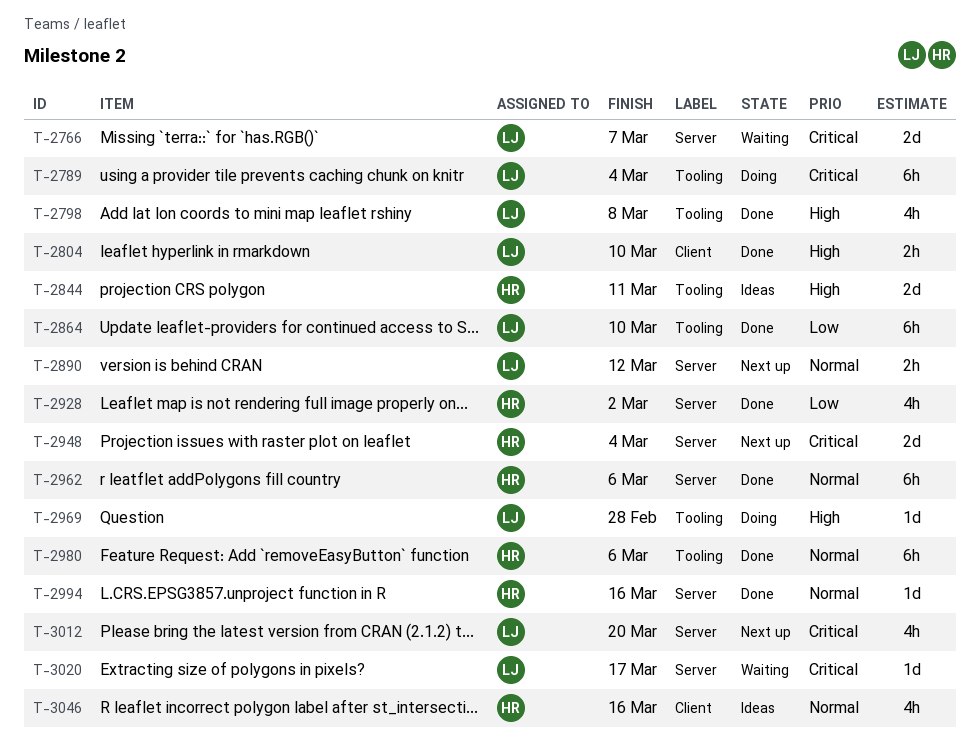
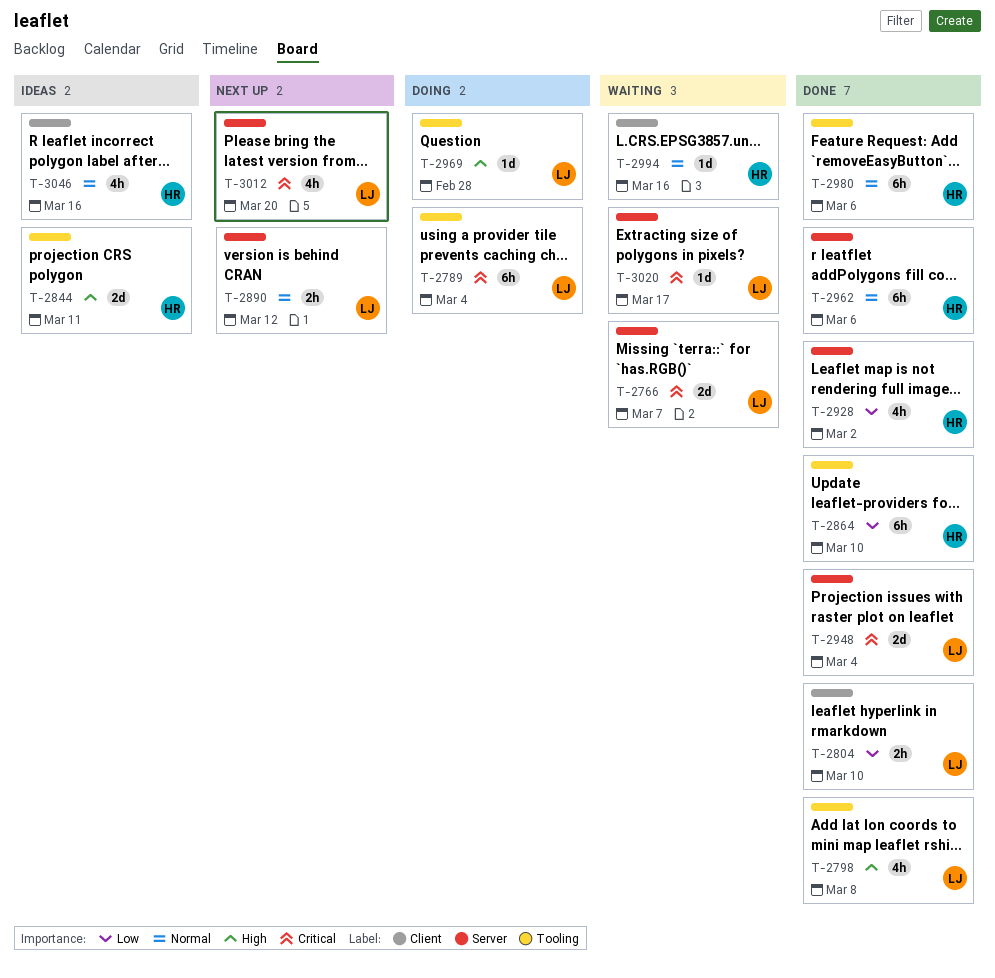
T-2804, priority: High -> Low
T-2864, owner: LJ -> HR
T-2948, status: Next up -> Done
T-2948, owner: HR -> LJ
T-2994, status: Done -> Waiting
T-2994, label: Server -> Client

